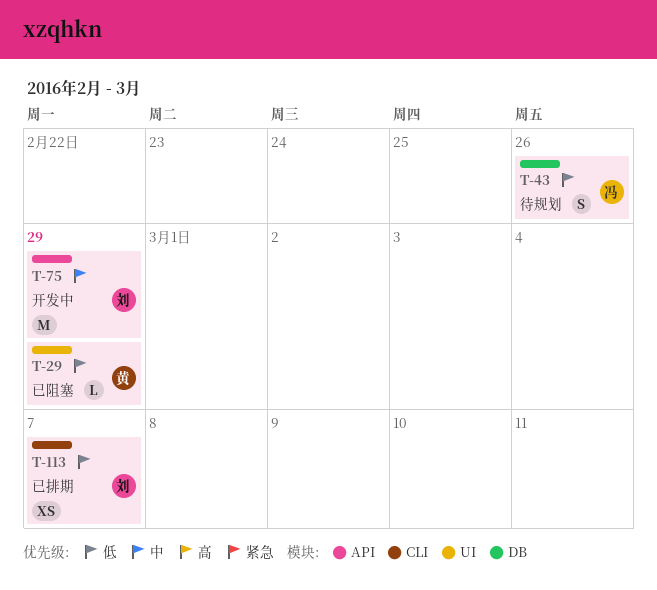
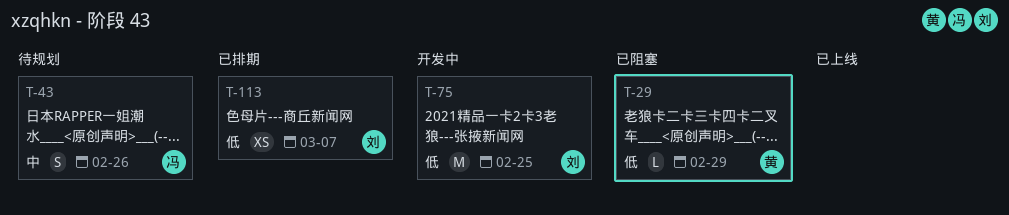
T-43, priority: 低 -> 中
T-75, priority: 中 -> 低
T-75, due: Feb 29 -> Feb 25

